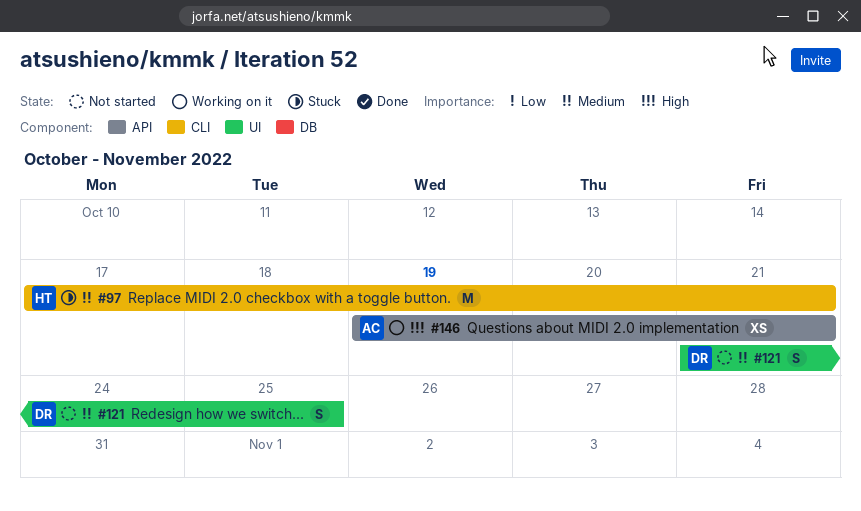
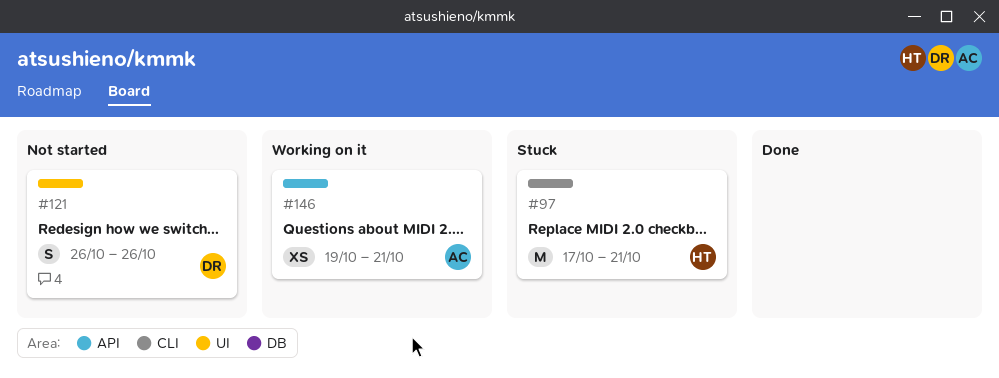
#121, start: Oct 21 -> Oct 26
#121, due: Oct 25 -> Oct 26

